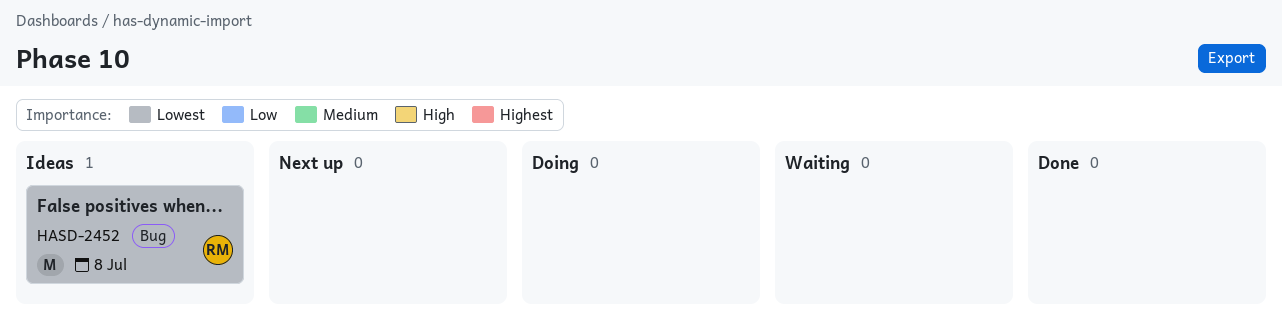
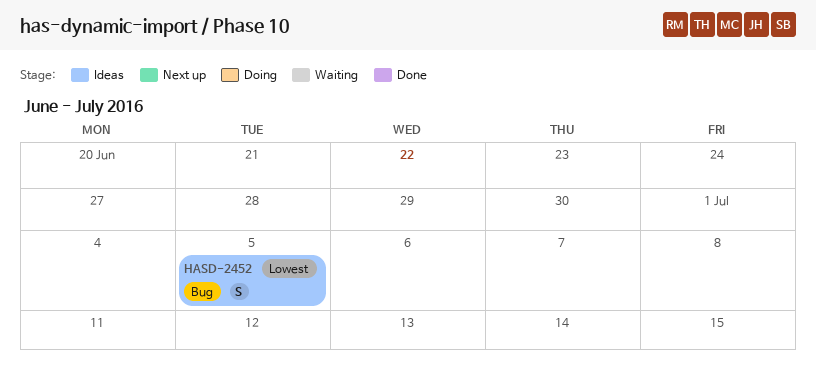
HASD-2452, estimate: M -> S
HASD-2452, due: Jul 8 -> Jul 5

